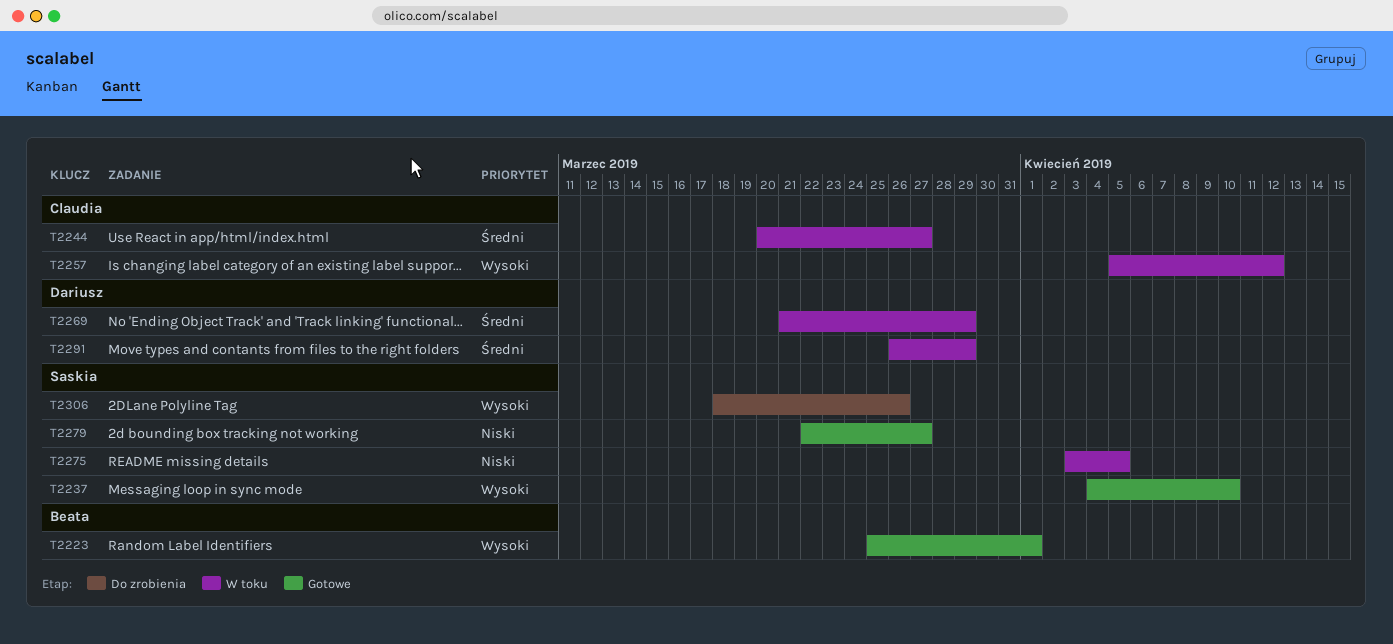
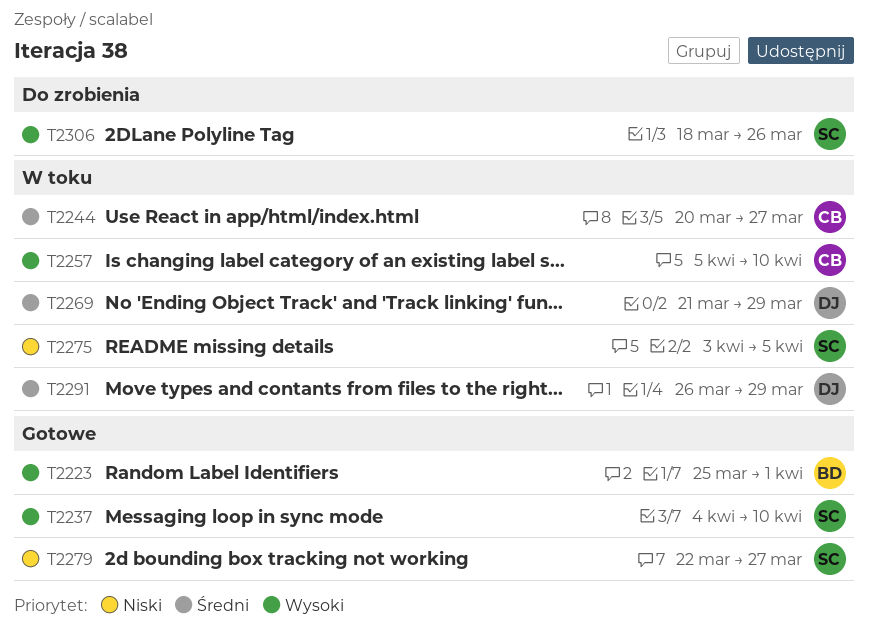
T2257, due: Apr 12 -> Apr 10

